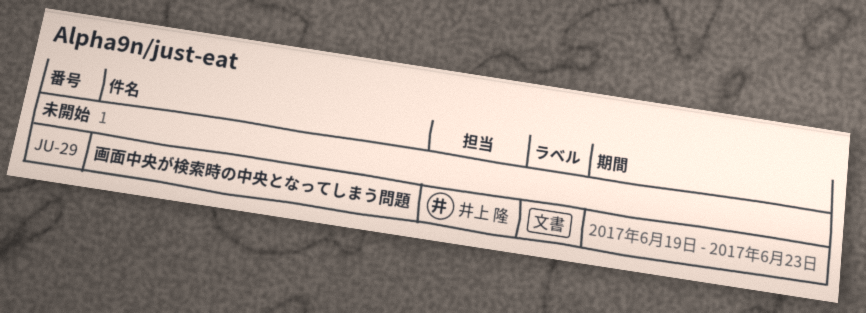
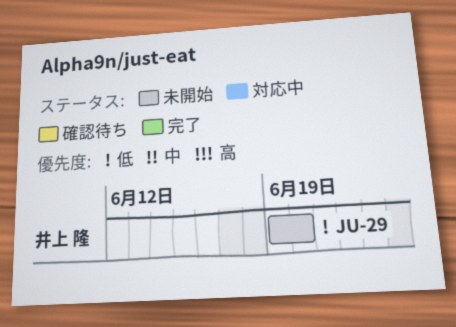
JU-29, due: Jun 23 -> Jun 20

